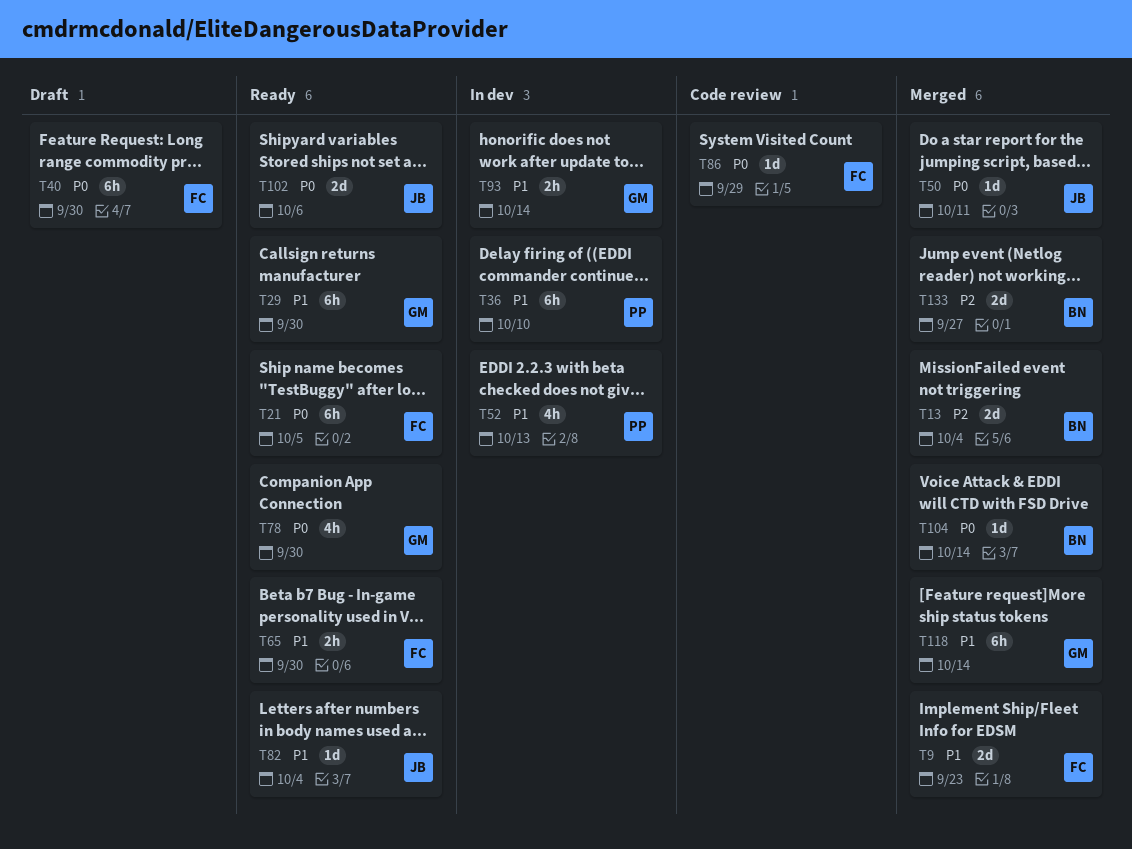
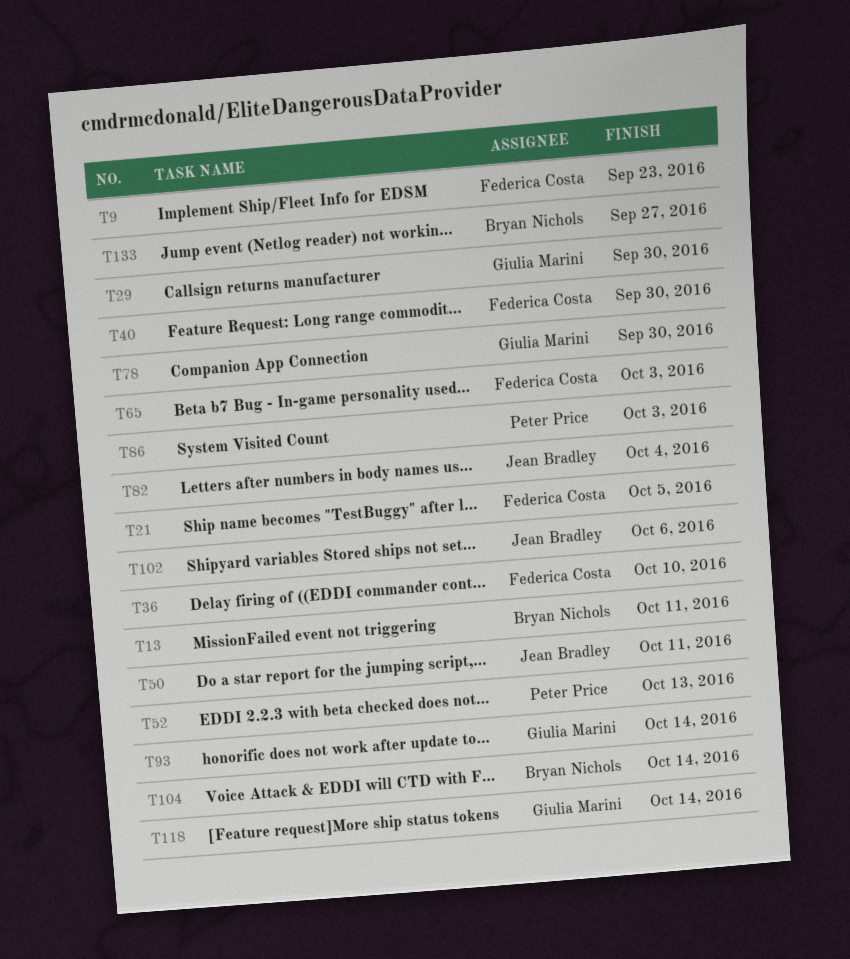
T13, due: Oct 4 -> Oct 11
T36, owner: Peter Price -> Federica Costa
T65, due: Sep 30 -> Oct 3
T86, owner: Federica Costa -> Peter Price
T86, due: Sep 29 -> Oct 3

